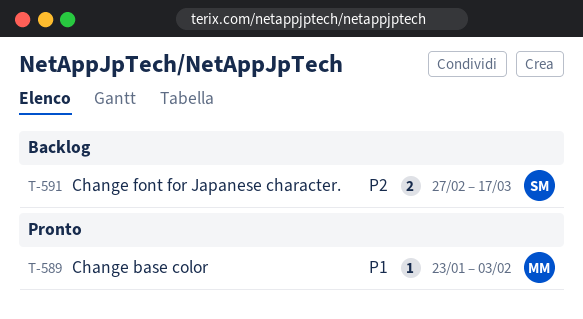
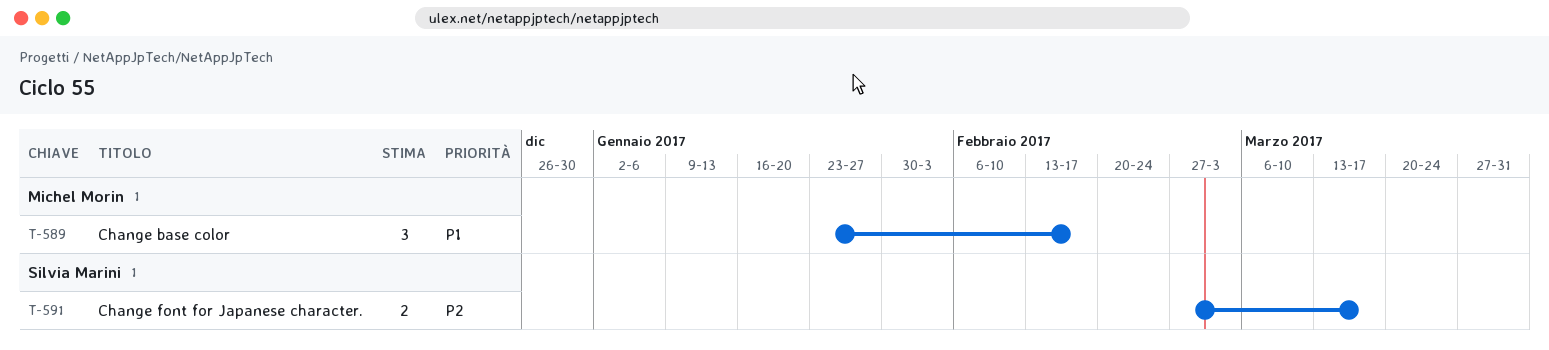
T-589, estimate: 1 -> 3
T-589, due: Feb 3 -> Feb 17

